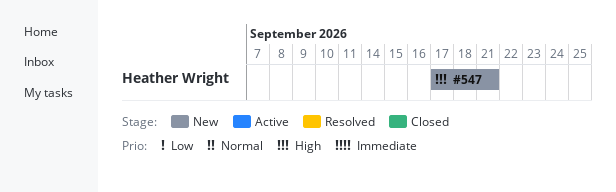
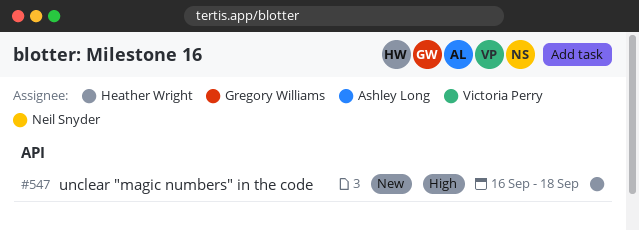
#547, start: Sep 17 -> Sep 16
#547, due: Sep 21 -> Sep 18

